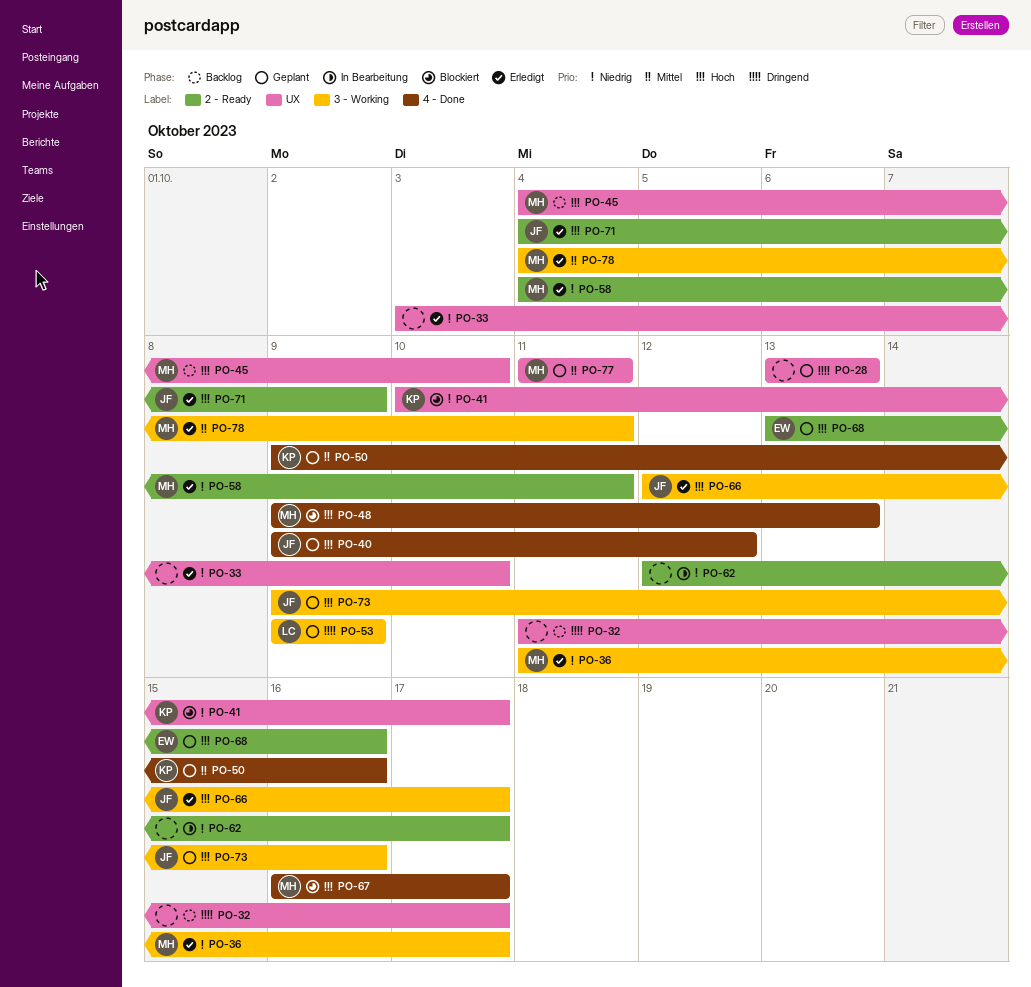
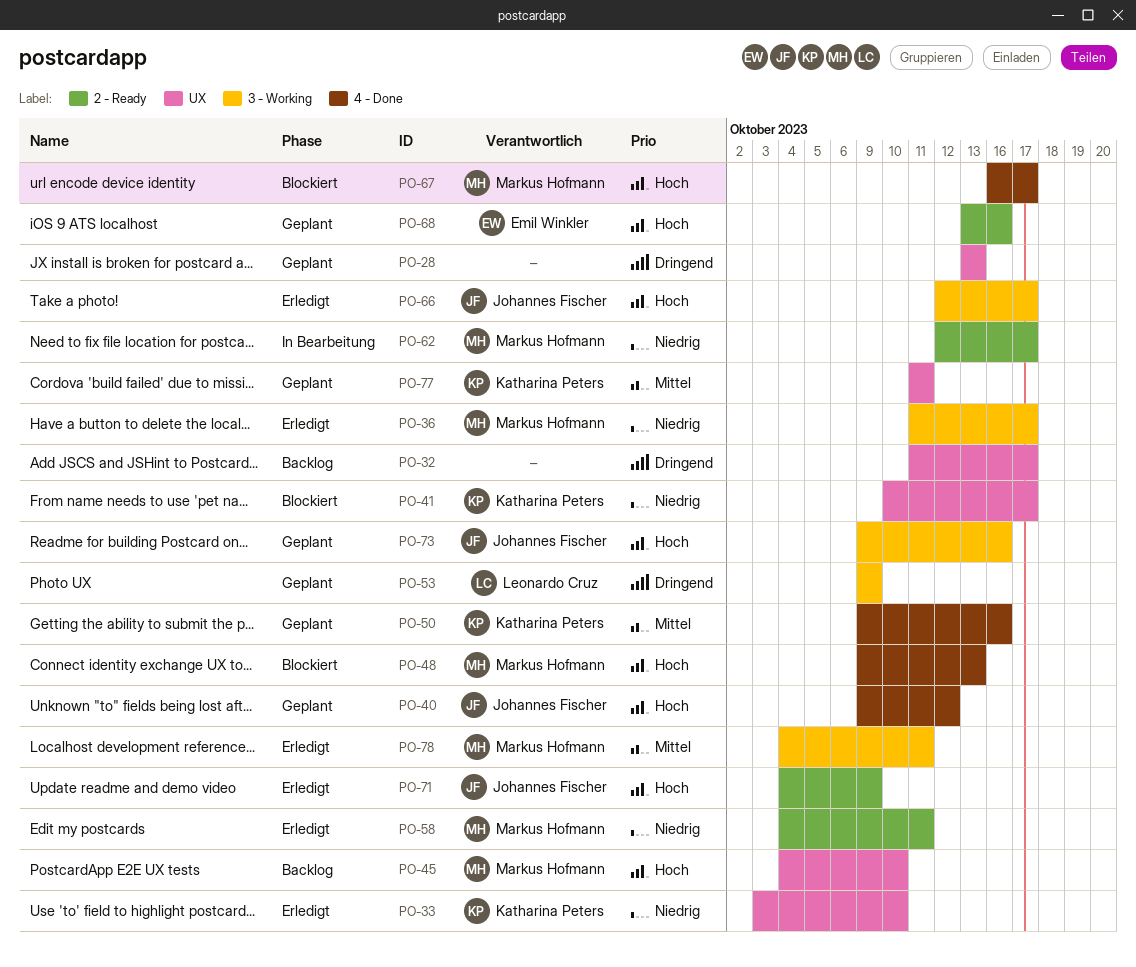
PO-33, owner: none -> Katharina Peters
PO-62, owner: none -> Markus Hofmann
PO-77, owner: Markus Hofmann -> Katharina Peters

